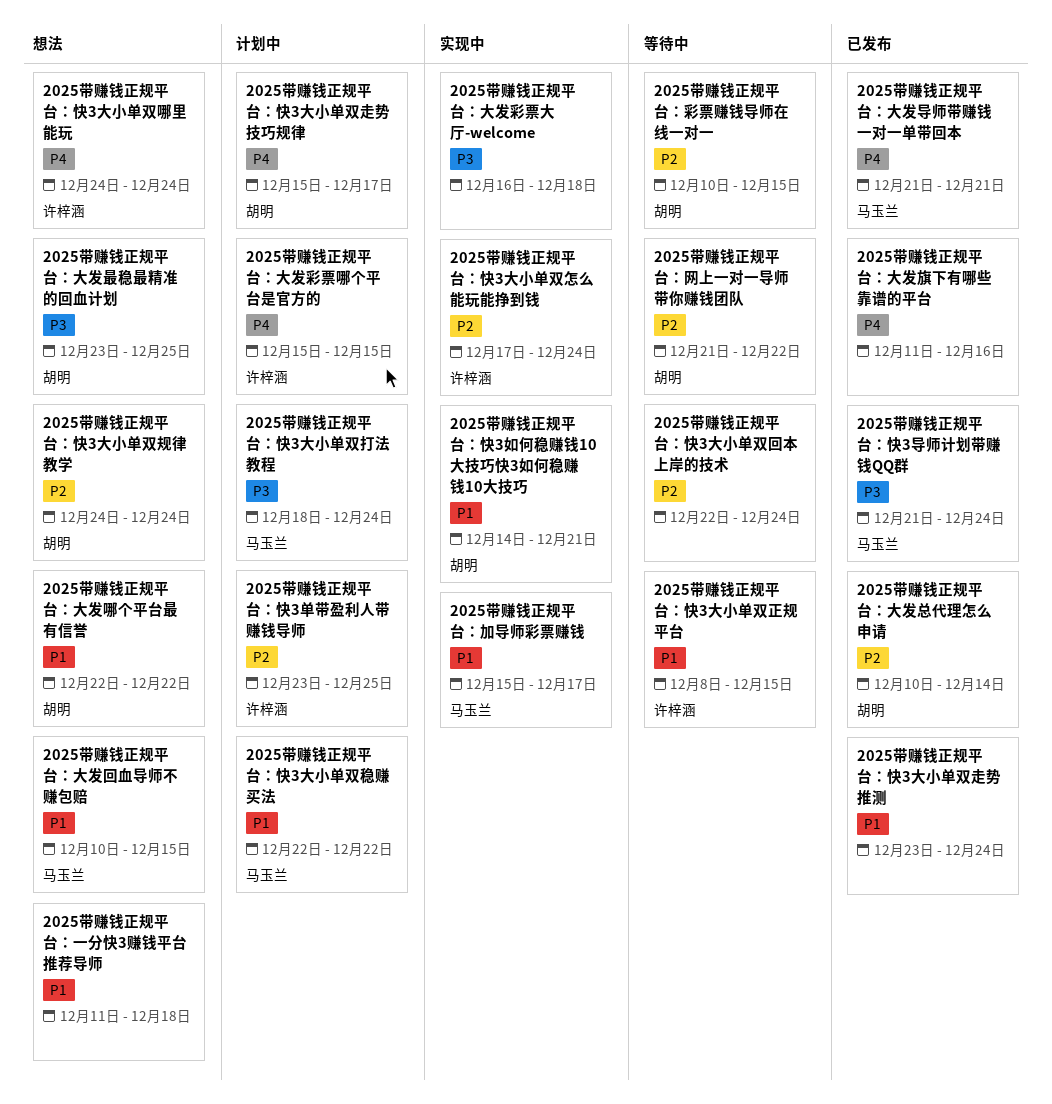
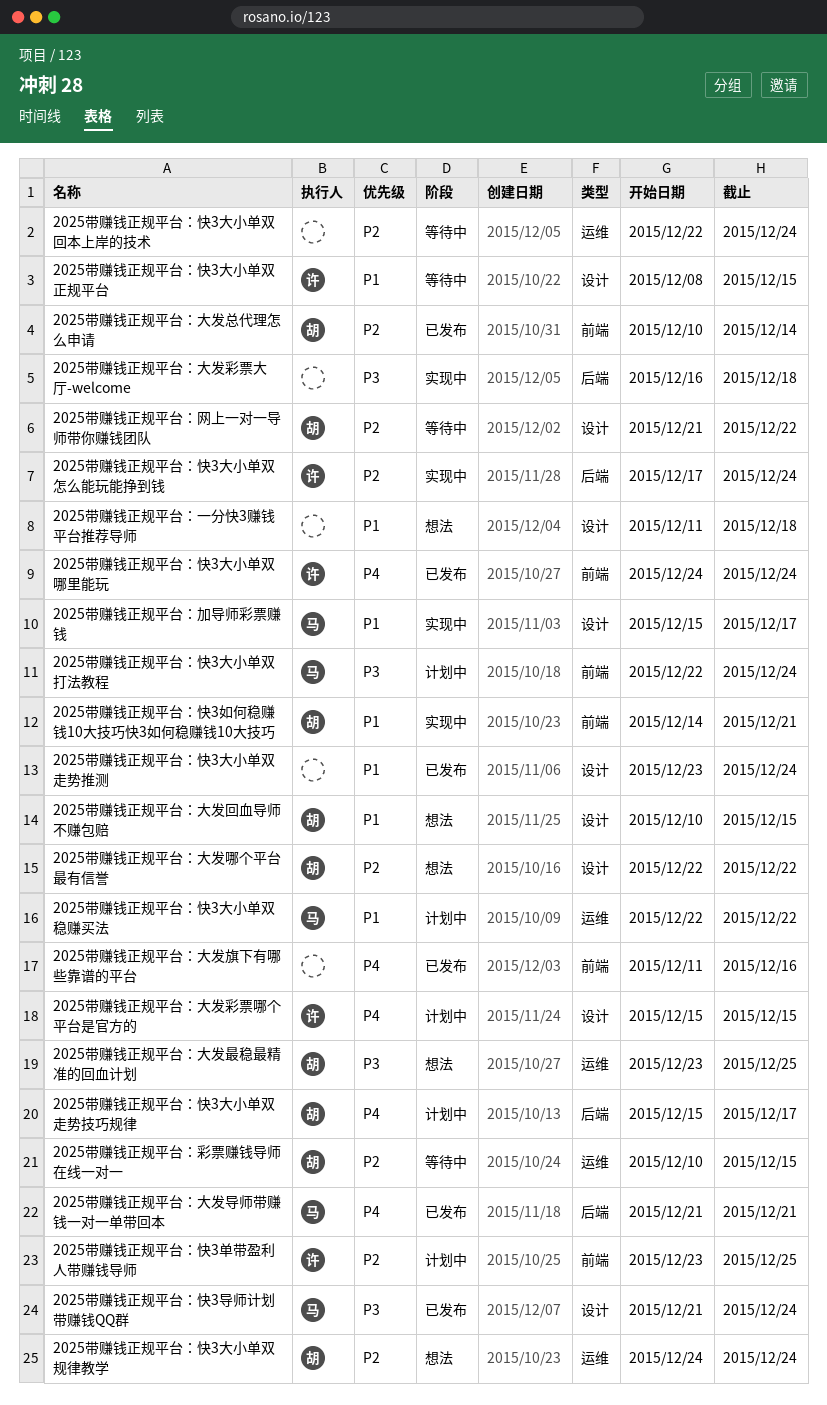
2025带赚钱正规平台：大发哪个平台最有信誉, priority: P1 -> P2
2025带赚钱正规平台：大发回血导师不赚包赔, owner: 马玉兰 -> 胡明
2025带赚钱正规平台：快3大小单双哪里能玩, status: 想法 -> 已发布
2025带赚钱正规平台：快3大小单双打法教程, start: Dec 18 -> Dec 22

